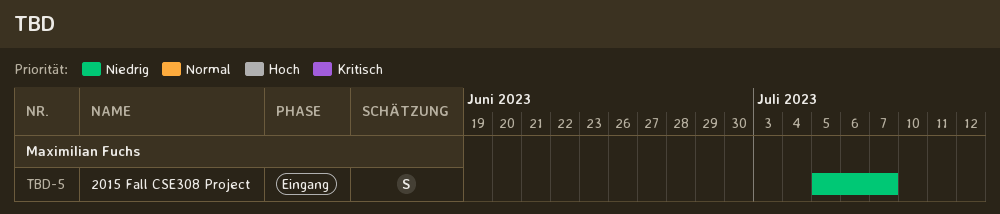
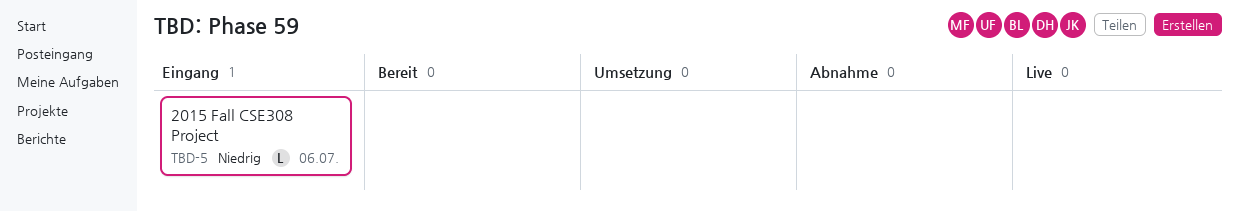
TBD-5, estimate: S -> L
TBD-5, due: Jul 7 -> Jul 6

